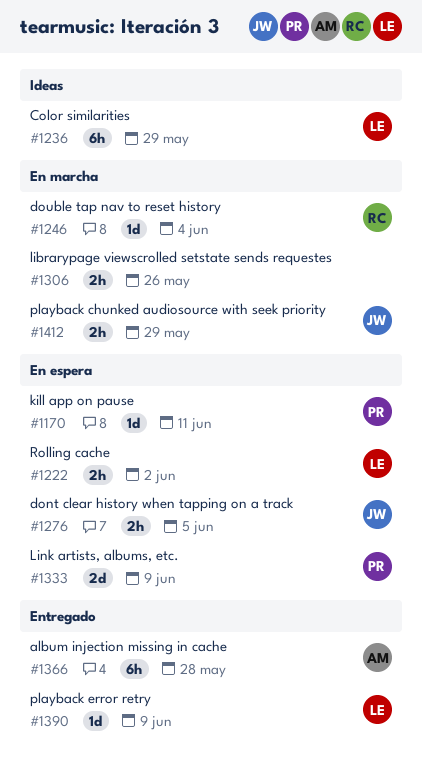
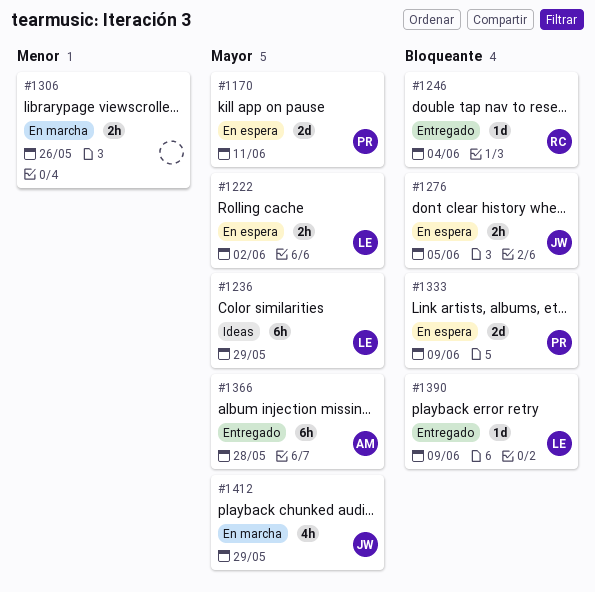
#1170, estimate: 1d -> 2d
#1246, status: En marcha -> Entregado
#1412, estimate: 2h -> 4h

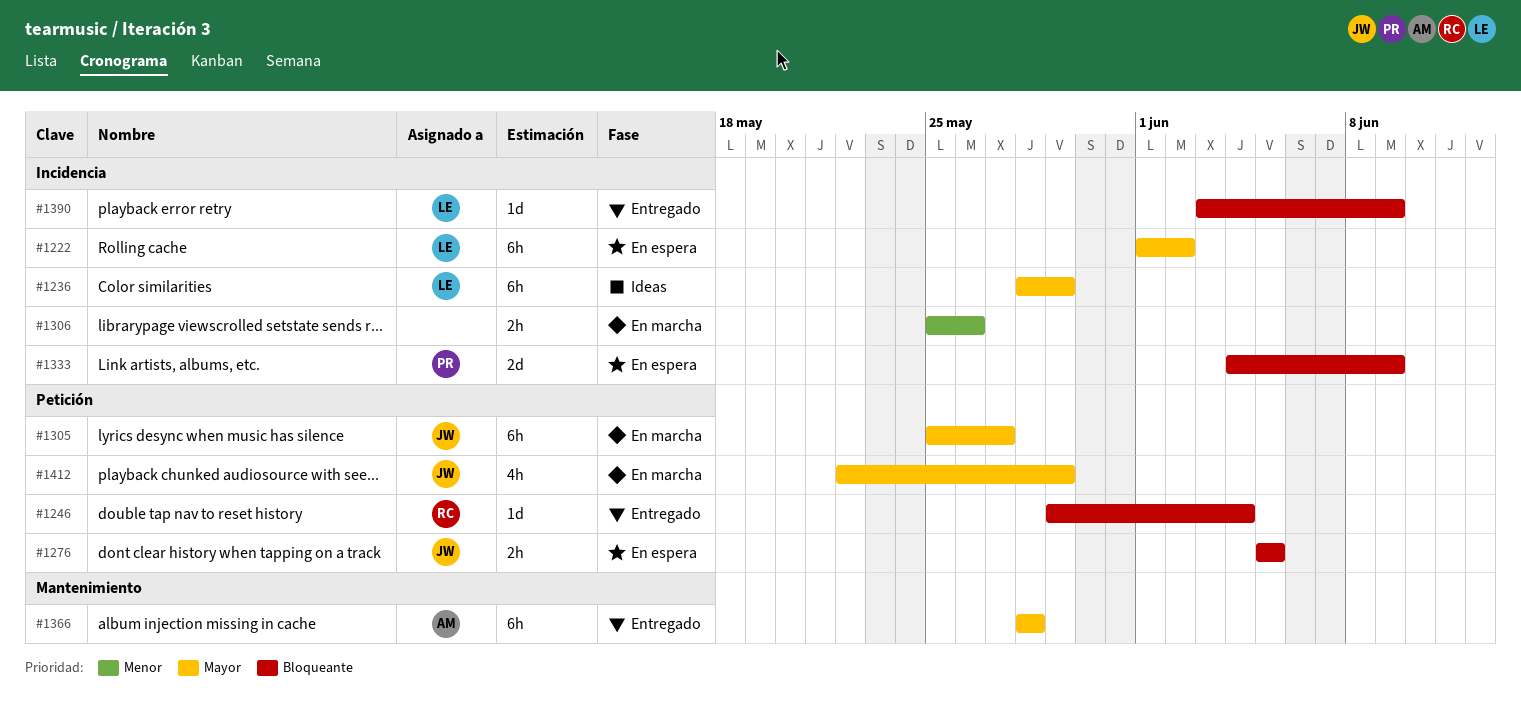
#1170: present -> none
#1222, estimate: 2h -> 6h
#1305: none -> present

